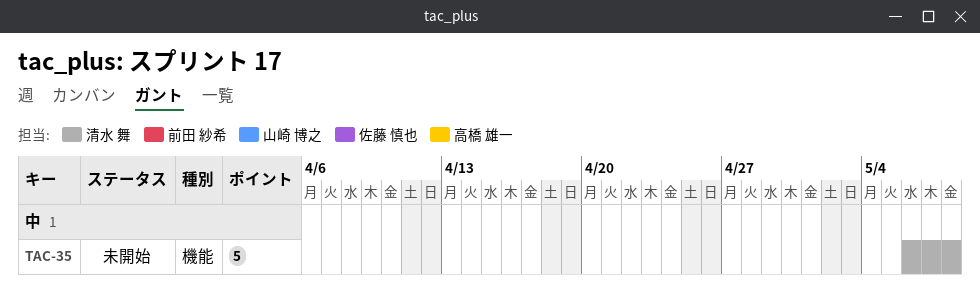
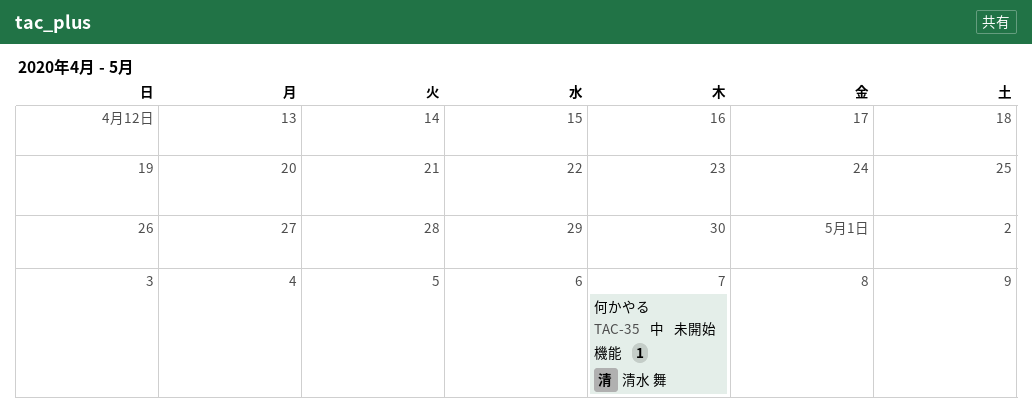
TAC-35, estimate: 5 -> 1
TAC-35, due: May 8 -> May 7

